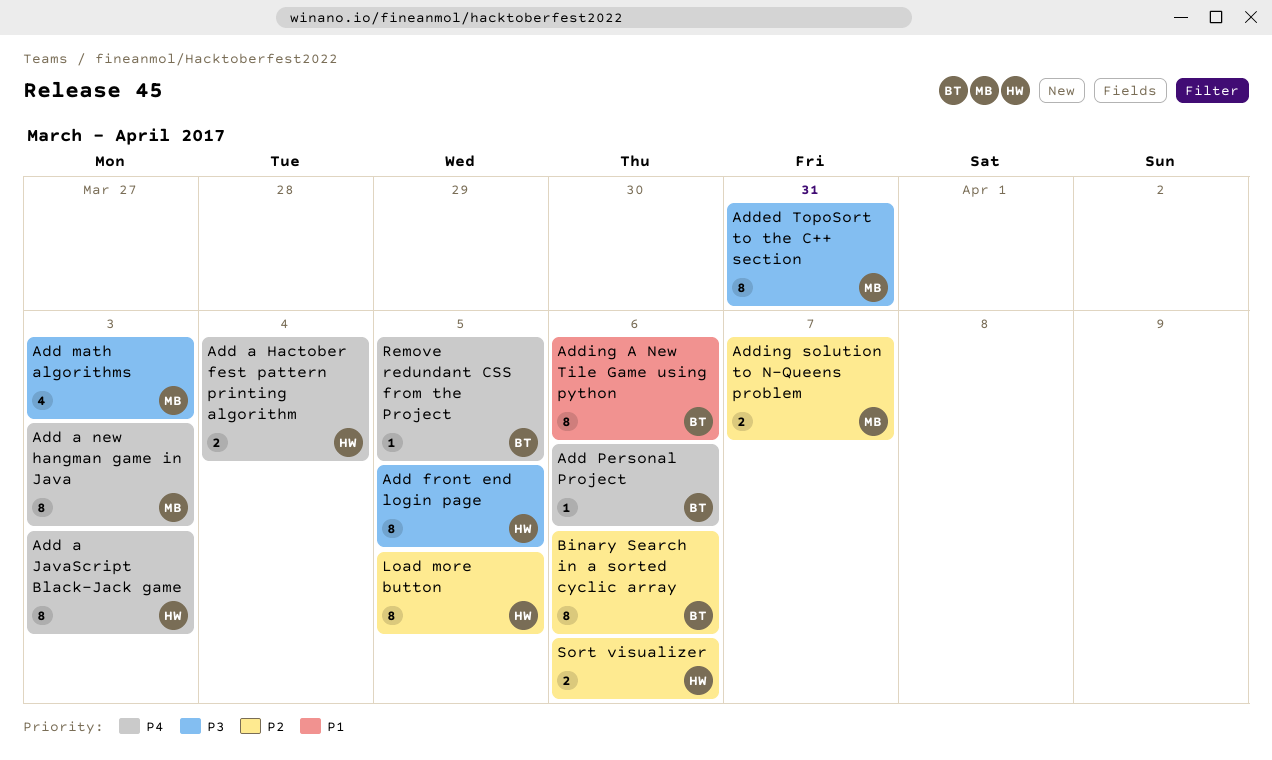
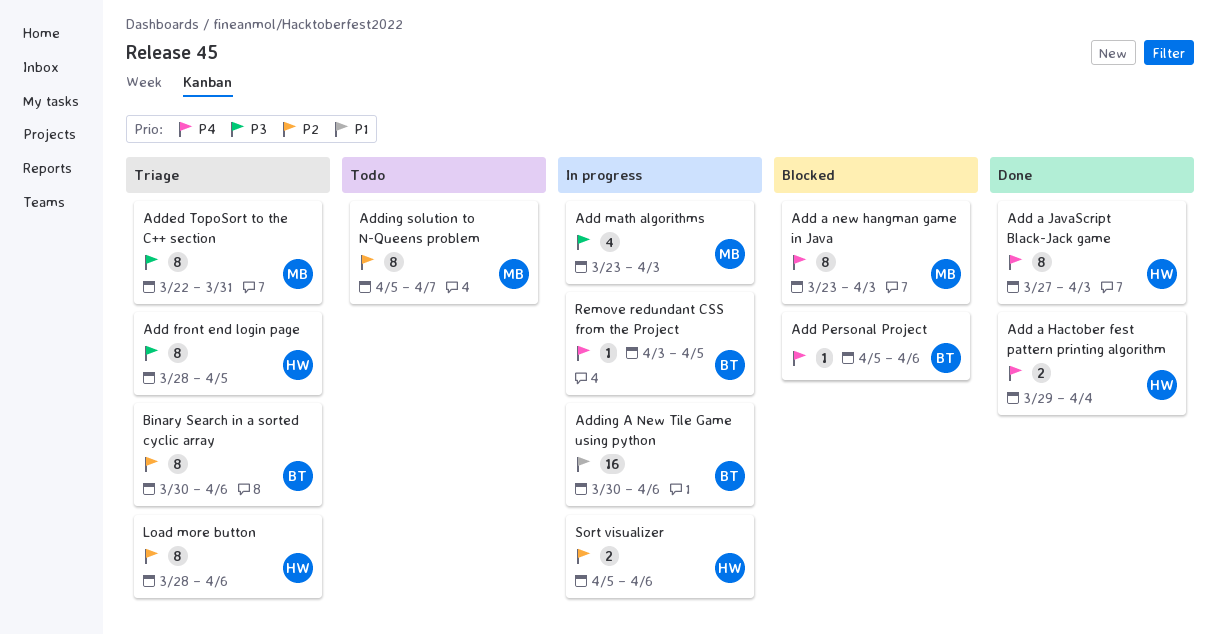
Adding A New Tile Game using python, estimate: 8 -> 16
Adding solution to N-Queens problem, estimate: 2 -> 8
Load more button, due: Apr 5 -> Apr 6

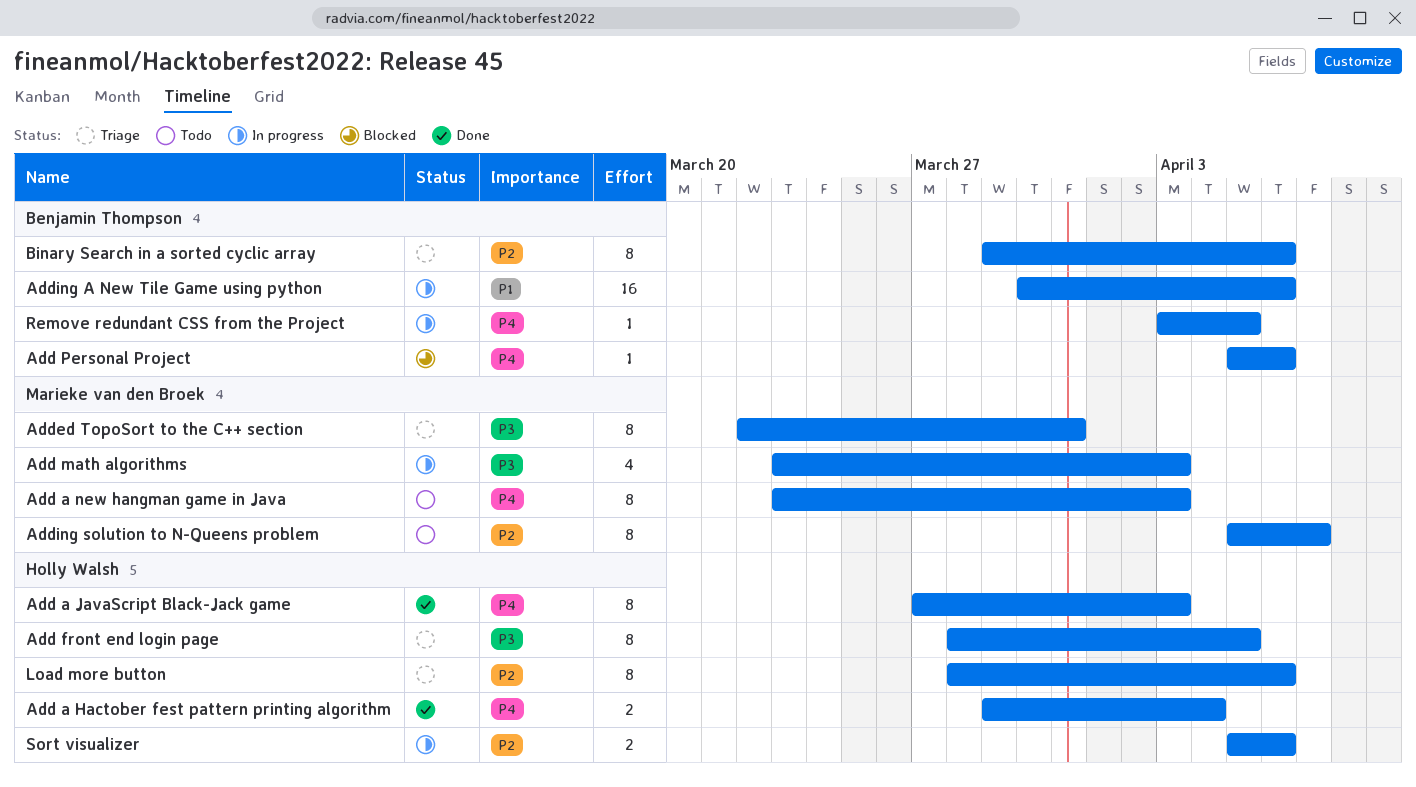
Add a new hangman game in Java, status: Blocked -> Todo
Binary Search in a sorted cyclic array, start: Mar 30 -> Mar 29

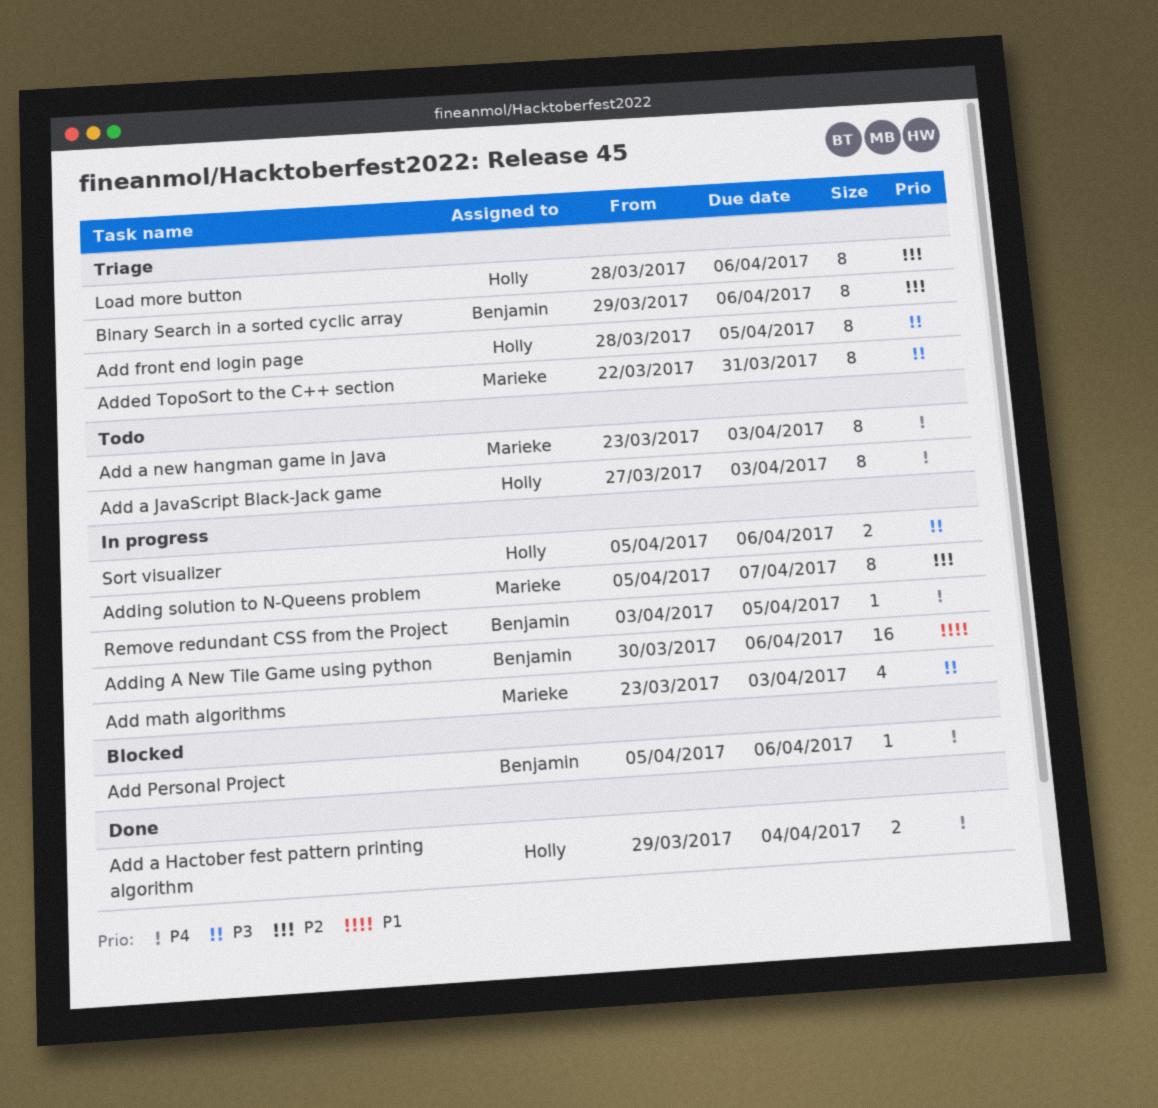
Add a JavaScript Black-Jack game, status: Done -> Todo
Adding solution to N-Queens problem, status: Todo -> In progress
Sort visualizer, priority: P2 -> P3

